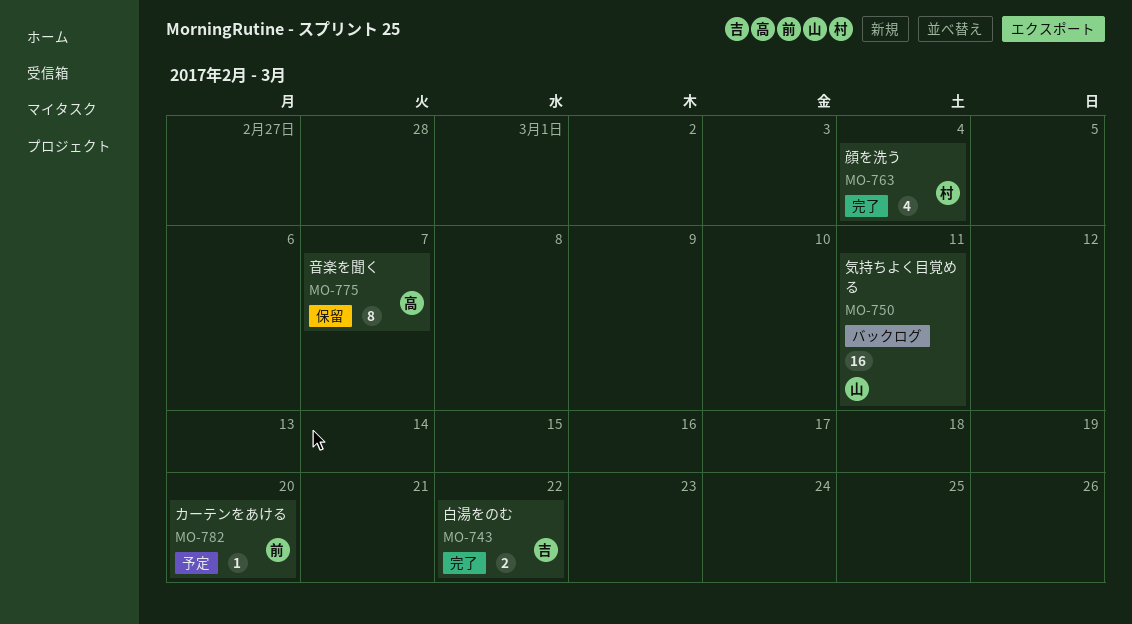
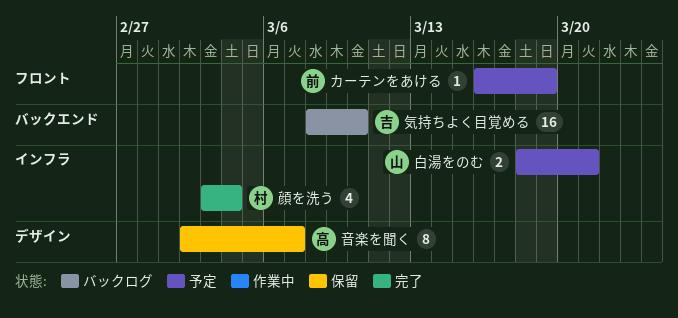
カーテンをあける, due: Mar 20 -> Mar 19
気持ちよく目覚める, owner: 山 -> 吉
気持ちよく目覚める, due: Mar 11 -> Mar 10
白湯をのむ, status: 完了 -> 予定
白湯をのむ, owner: 吉 -> 山
白湯をのむ, due: Mar 22 -> Mar 21

